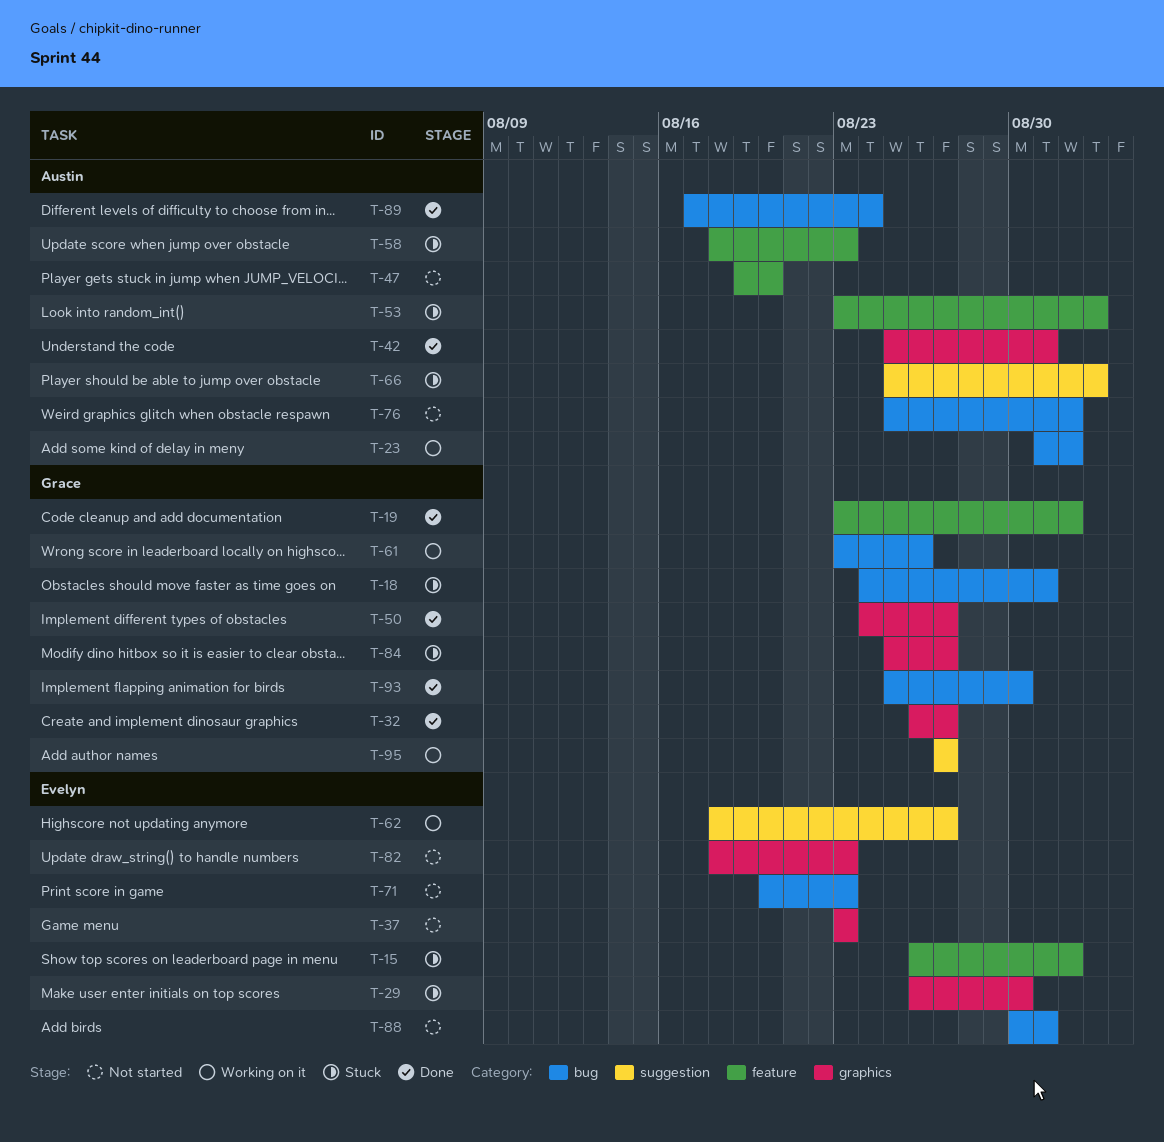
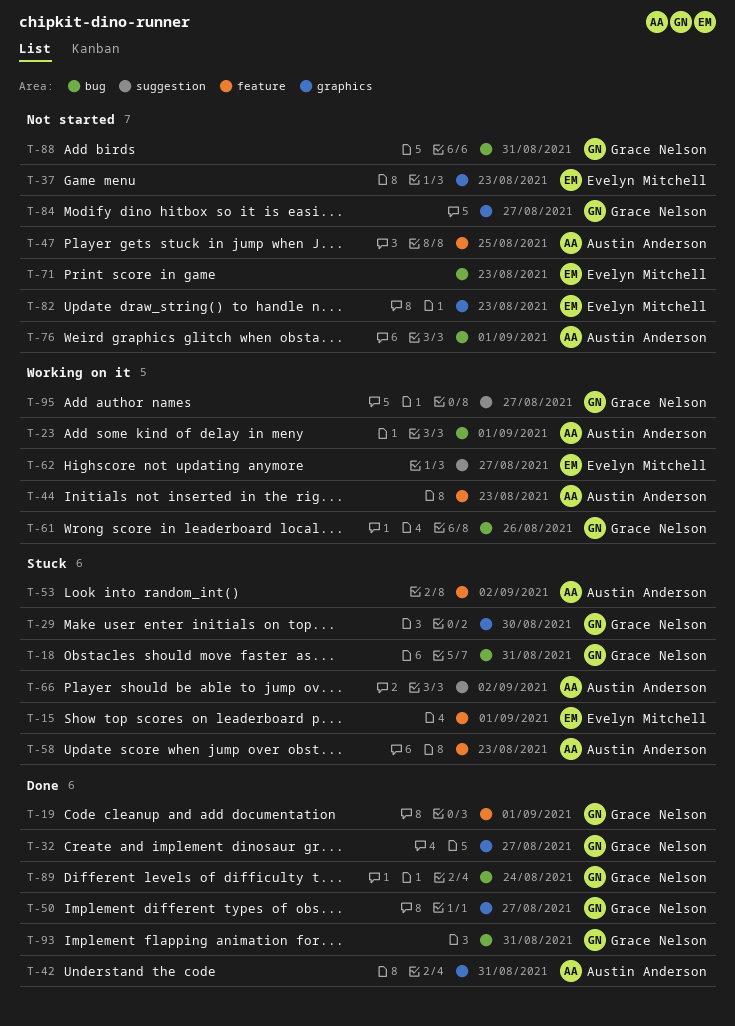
T-29, owner: Evelyn Mitchell -> Grace Nelson
T-44: none -> present
T-47, due: Aug 20 -> Aug 25
T-84, status: Stuck -> Not started
T-88, owner: Evelyn Mitchell -> Grace Nelson
T-89, owner: Austin Anderson -> Grace Nelson
T-93, due: Aug 30 -> Aug 31

